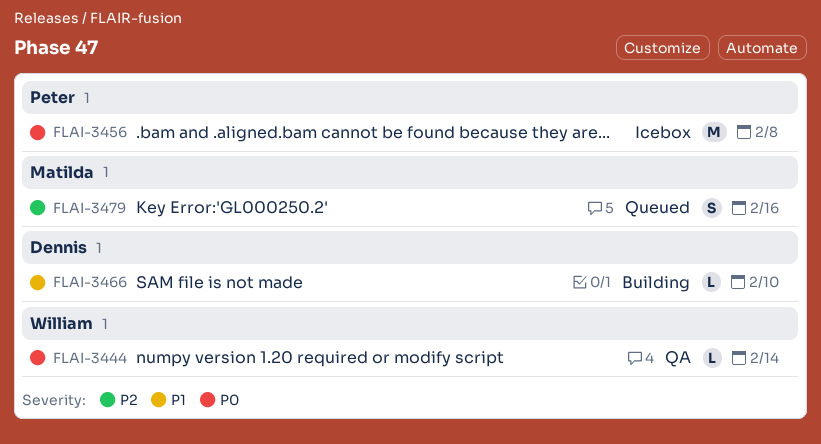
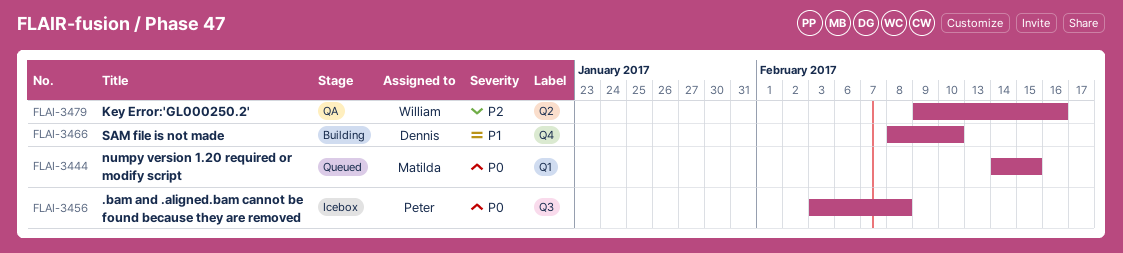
FLAI-3444, status: QA -> Queued
FLAI-3444, owner: William -> Matilda
FLAI-3444, due: Feb 14 -> Feb 15
FLAI-3479, status: Queued -> QA
FLAI-3479, owner: Matilda -> William

